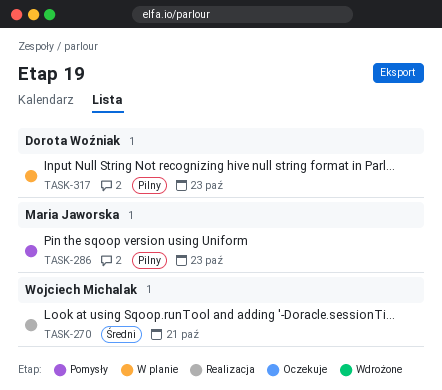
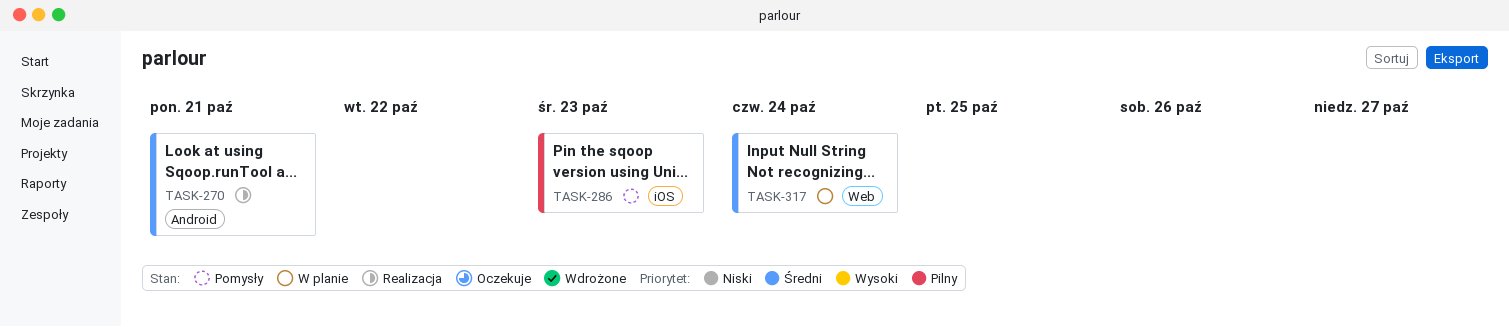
TASK-317, priority: Pilny -> Średni
TASK-317, due: Oct 23 -> Oct 24

